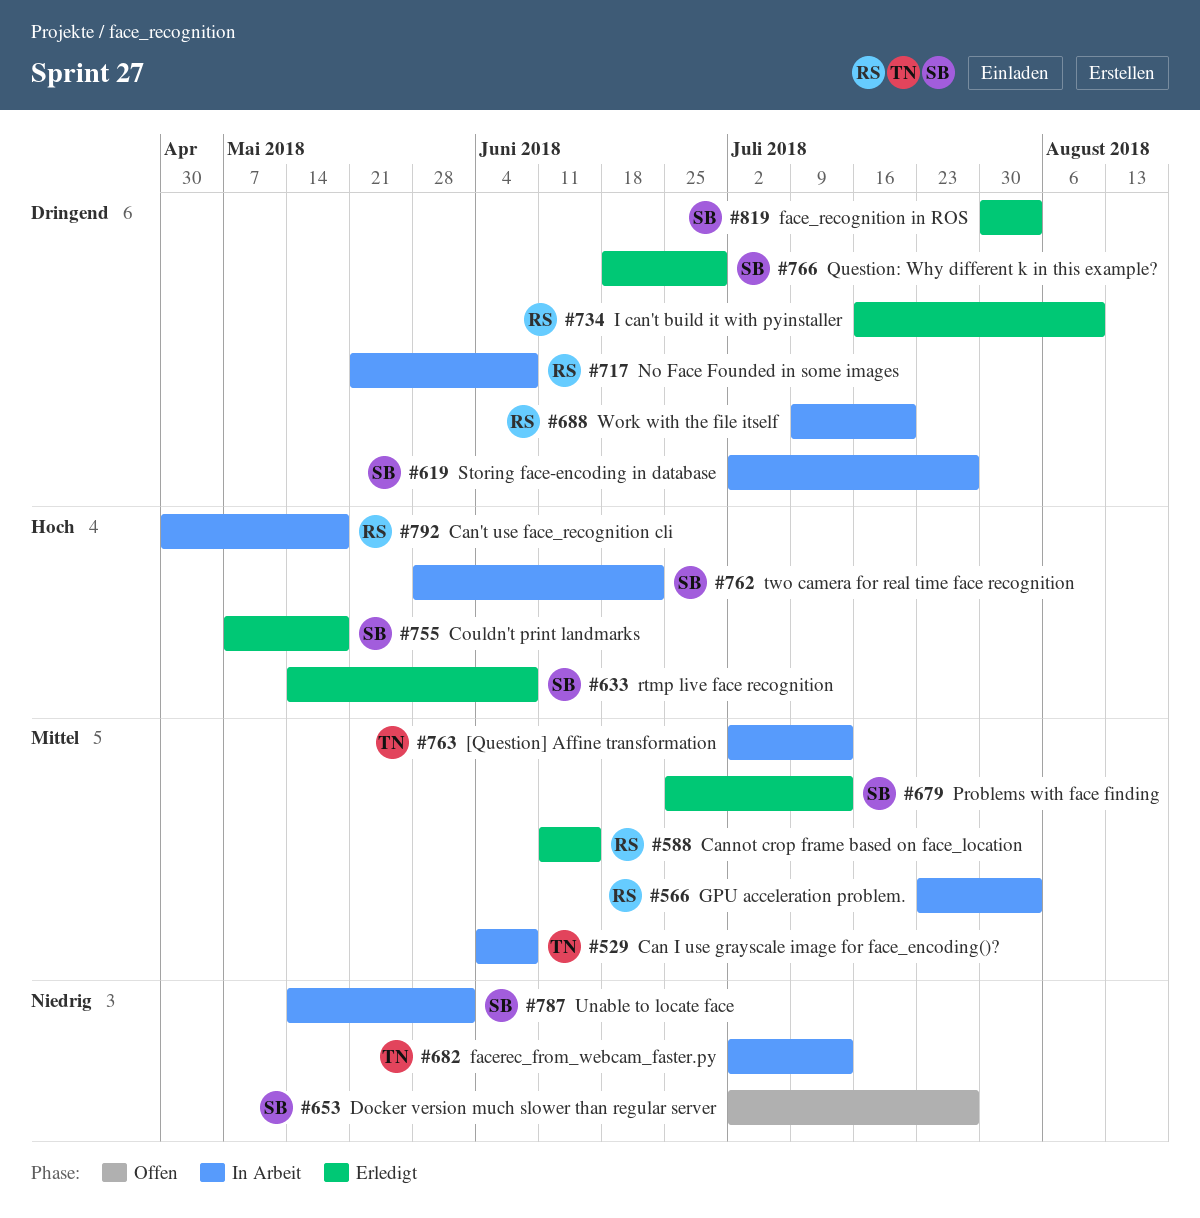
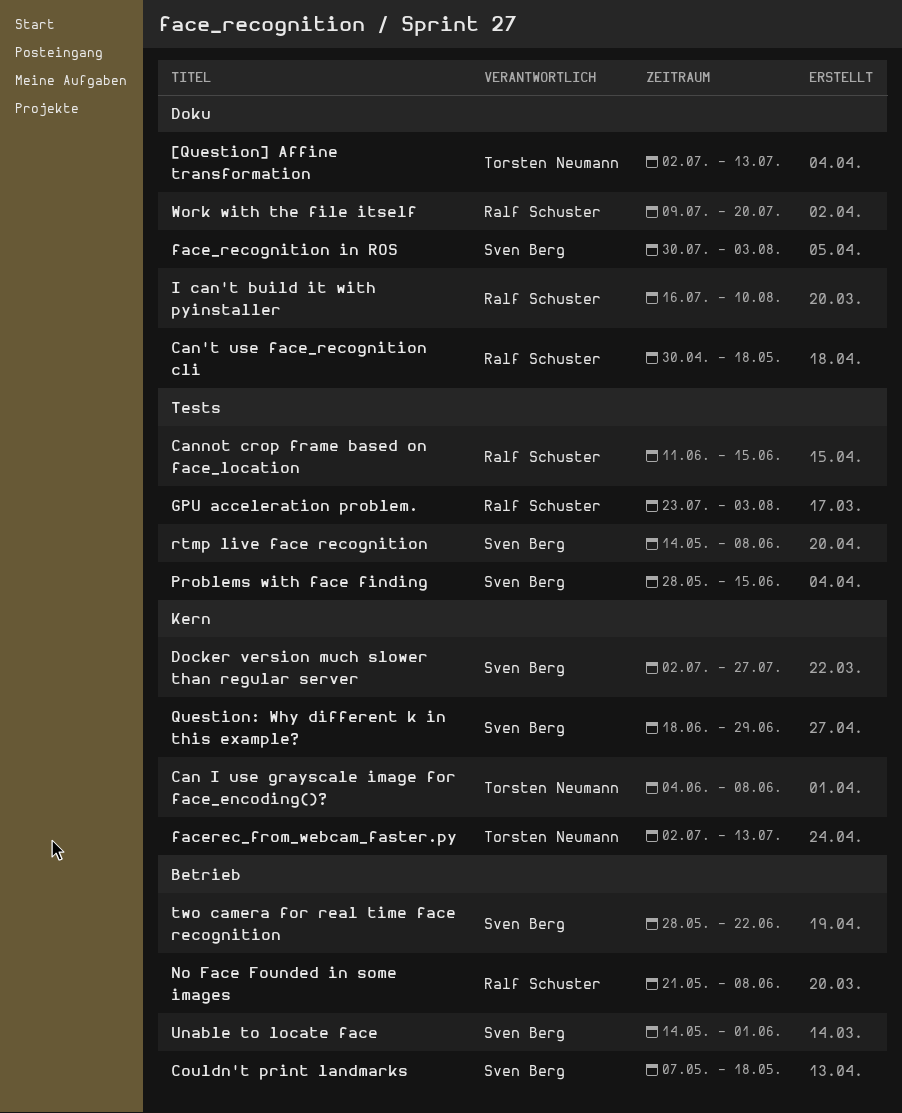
Problems with face finding, start: Jun 25 -> May 28
Problems with face finding, due: Jul 13 -> Jun 15
Storing face-encoding in database: present -> none

